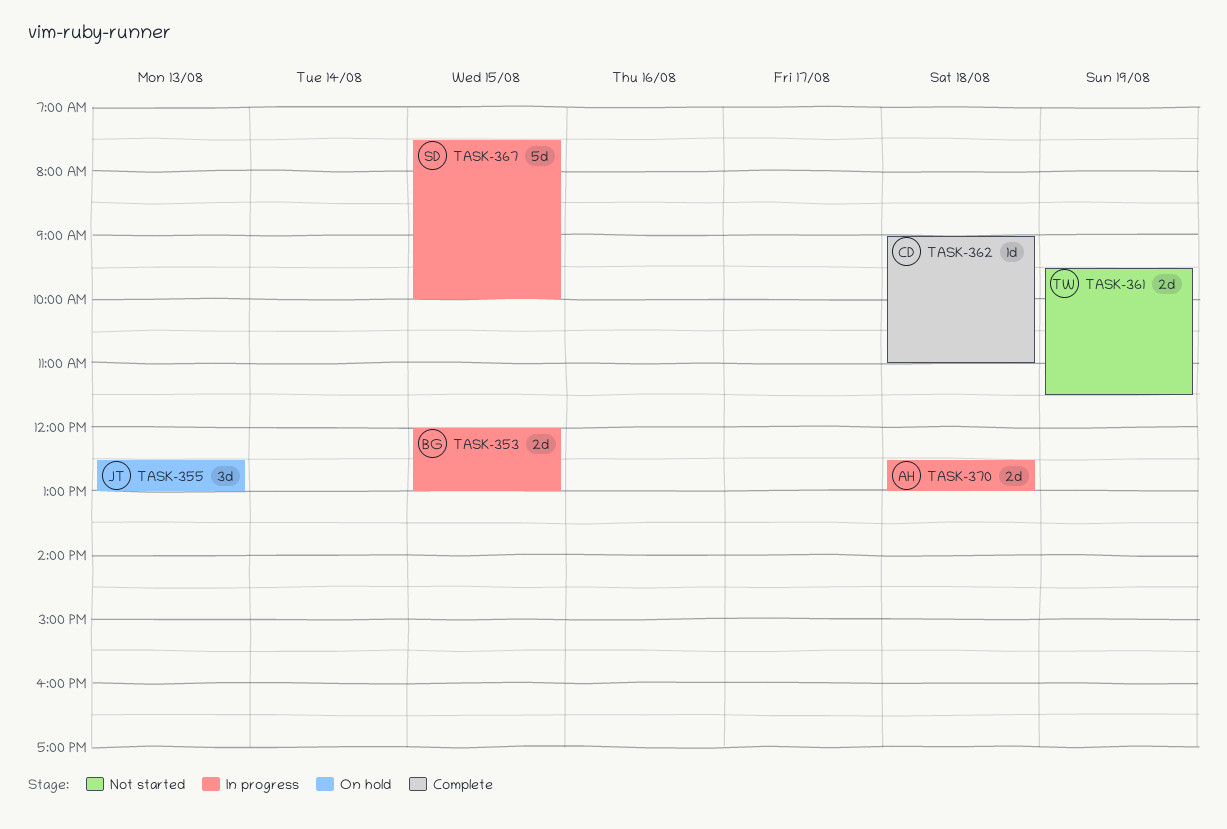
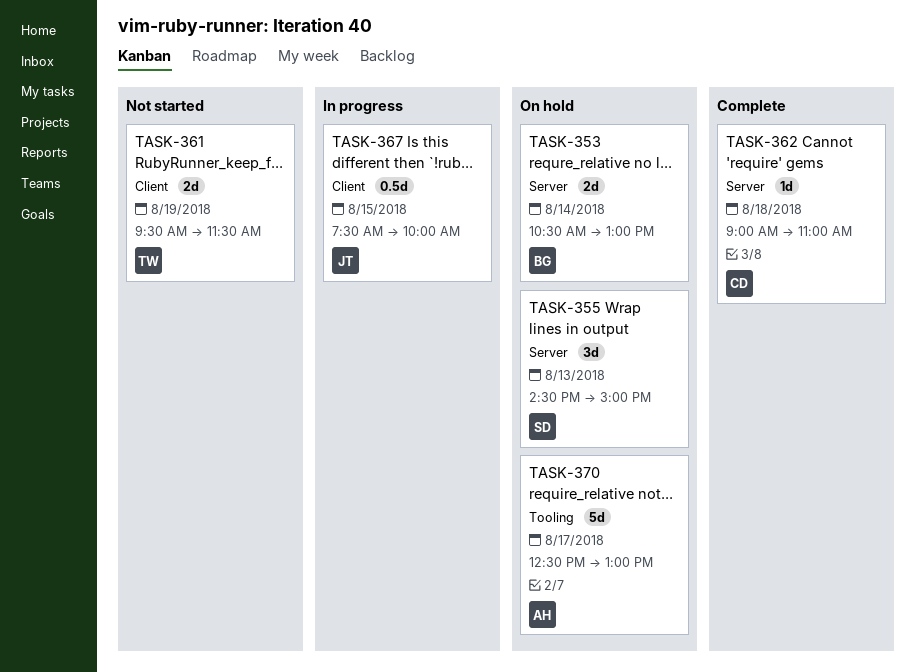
TASK-353, status: In progress -> On hold
TASK-353, day: Aug 15 -> Aug 14
TASK-353, begins: 12:00 -> 10:30
TASK-355, owner: JT -> SD
TASK-355, begins: 12:30 -> 14:30
TASK-355, ends: 13:00 -> 15:00
TASK-367, owner: SD -> JT
TASK-367, estimate: 5d -> 0.5d
TASK-370, status: In progress -> On hold
TASK-370, estimate: 2d -> 5d
TASK-370, day: Aug 18 -> Aug 17

